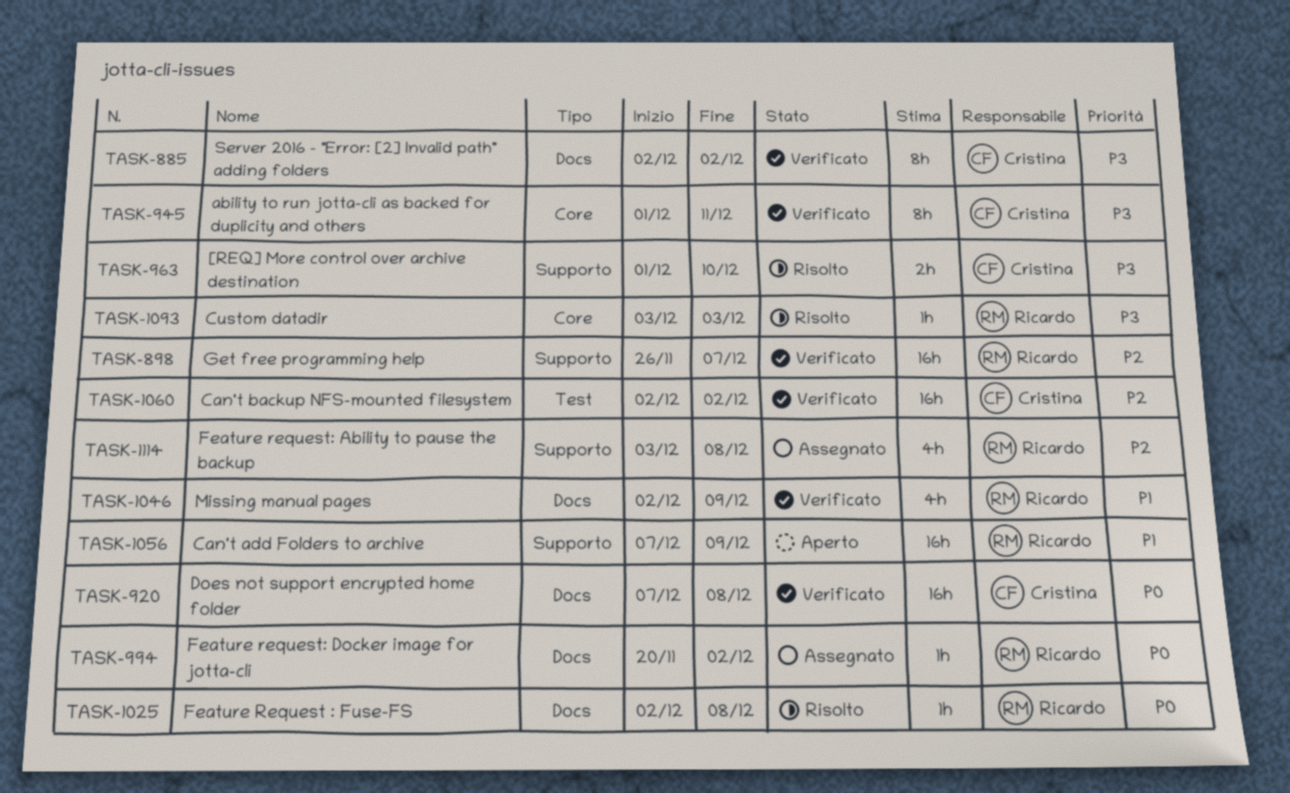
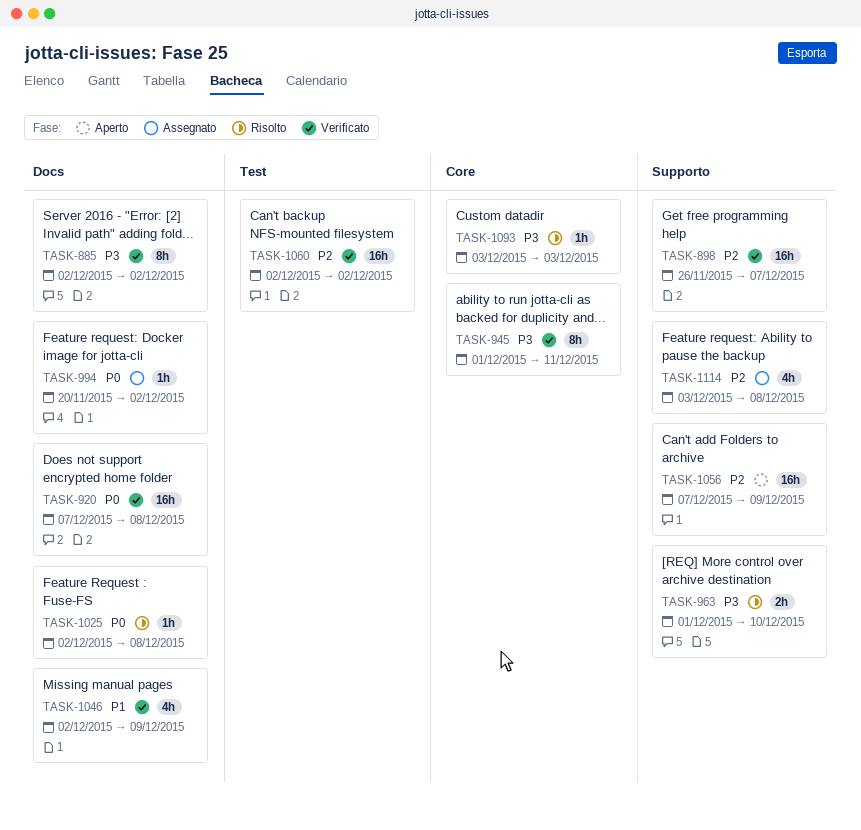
TASK-1056, priority: P1 -> P2

